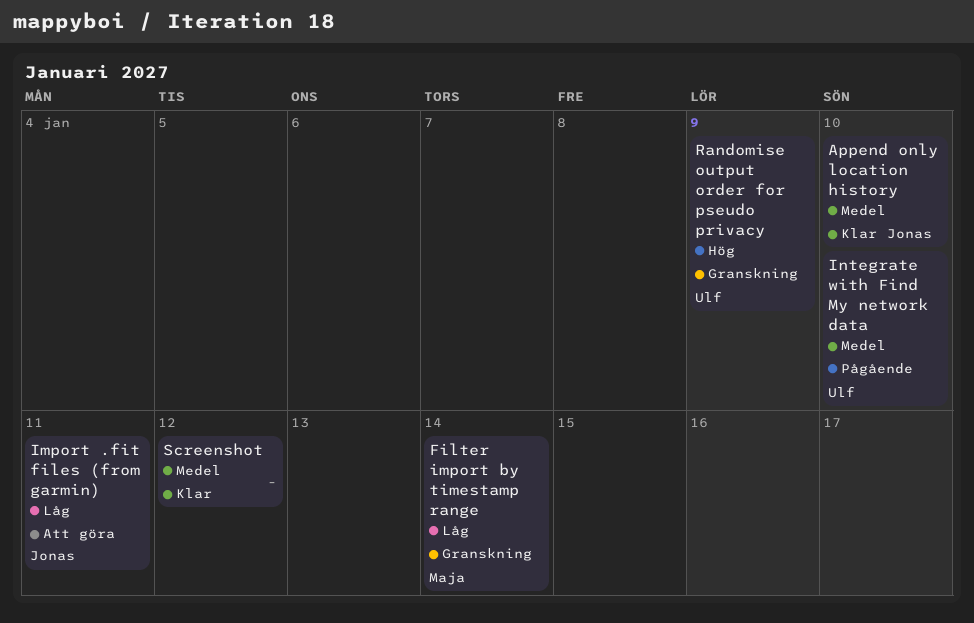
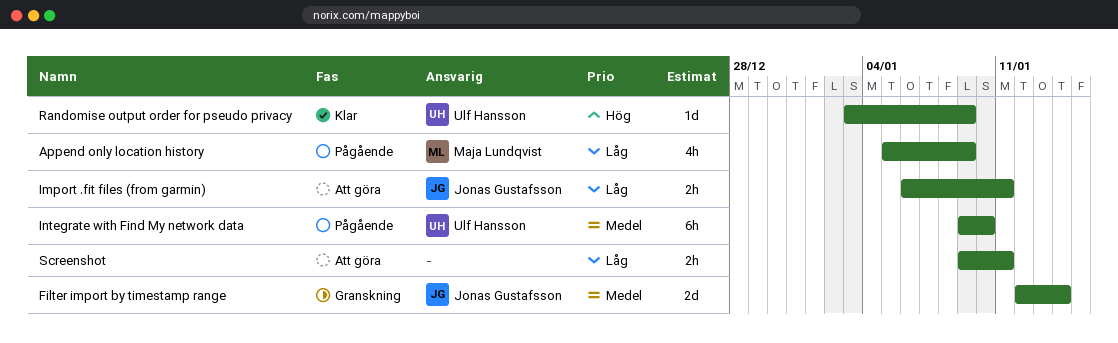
Append only location history, status: Klar -> Pågående
Append only location history, owner: Jonas Gustafsson -> Maja Lundqvist
Append only location history, priority: Medel -> Låg
Append only location history, due: Jan 10 -> Jan 9
Filter import by timestamp range, owner: Maja Lundqvist -> Jonas Gustafsson
Filter import by timestamp range, priority: Låg -> Medel
Randomise output order for pseudo privacy, status: Granskning -> Klar
Screenshot, status: Klar -> Att göra
Screenshot, priority: Medel -> Låg
Screenshot, due: Jan 12 -> Jan 11

